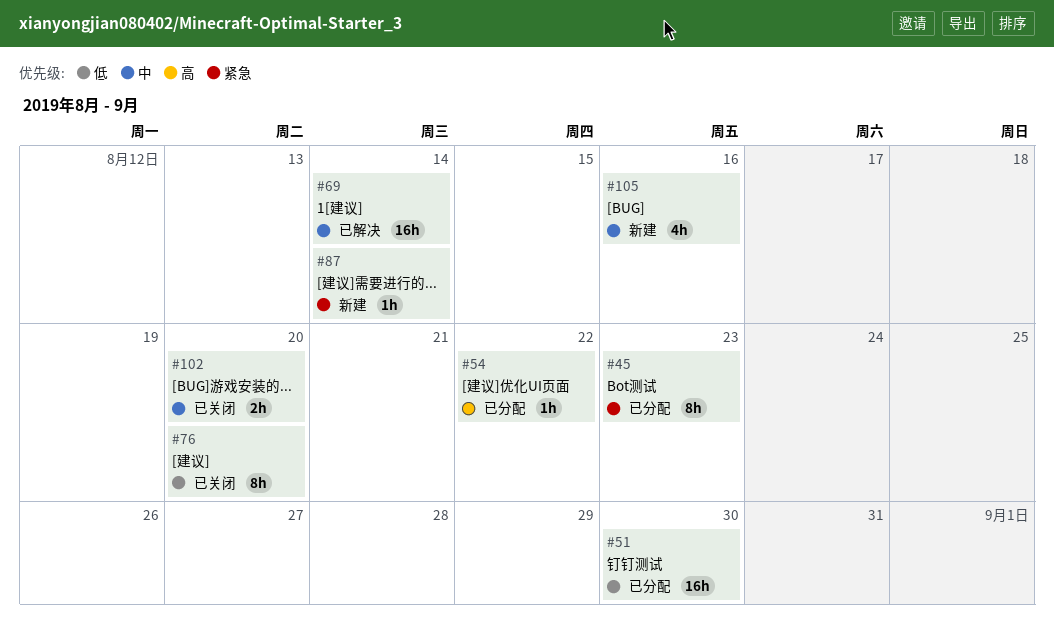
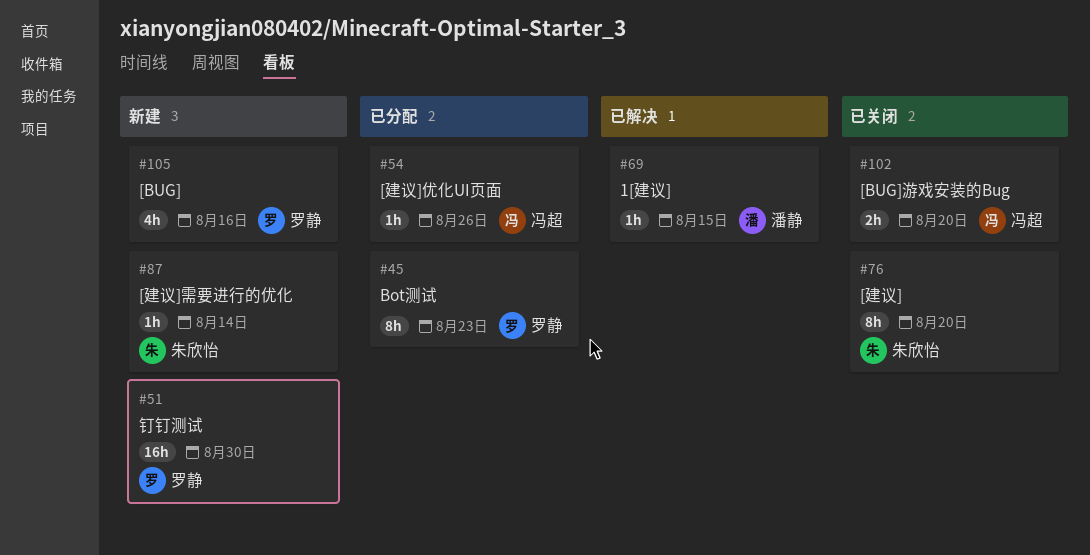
#51, status: 已分配 -> 新建
#54, due: Aug 22 -> Aug 26
#69, estimate: 16h -> 1h
#69, due: Aug 14 -> Aug 15

